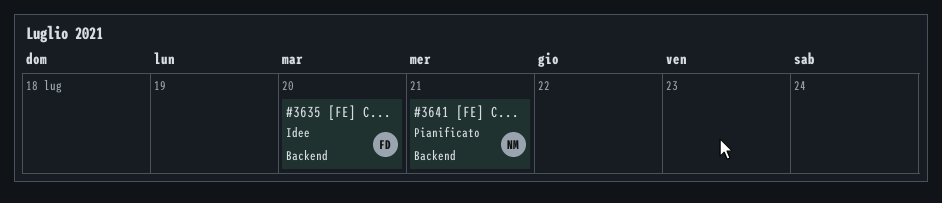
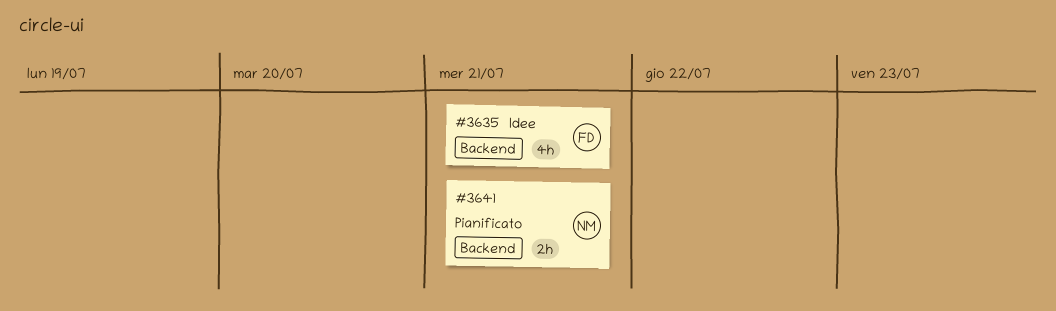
#3635, due: Jul 20 -> Jul 21

